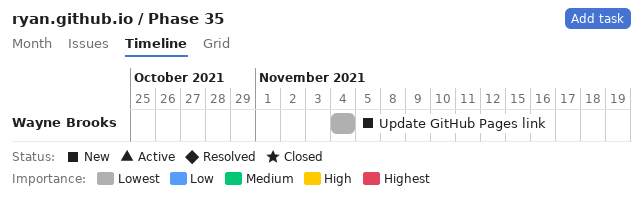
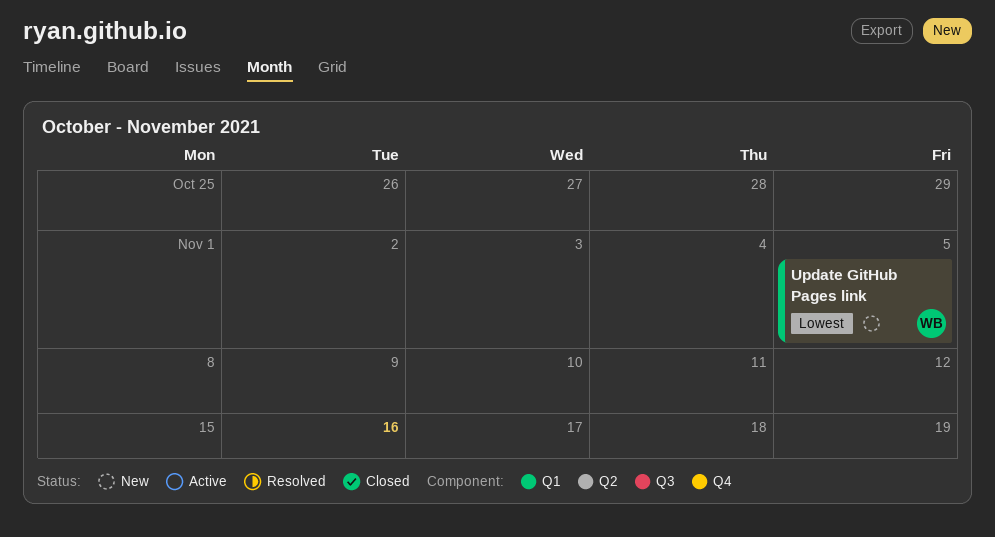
Update GitHub Pages link, due: Nov 4 -> Nov 5

